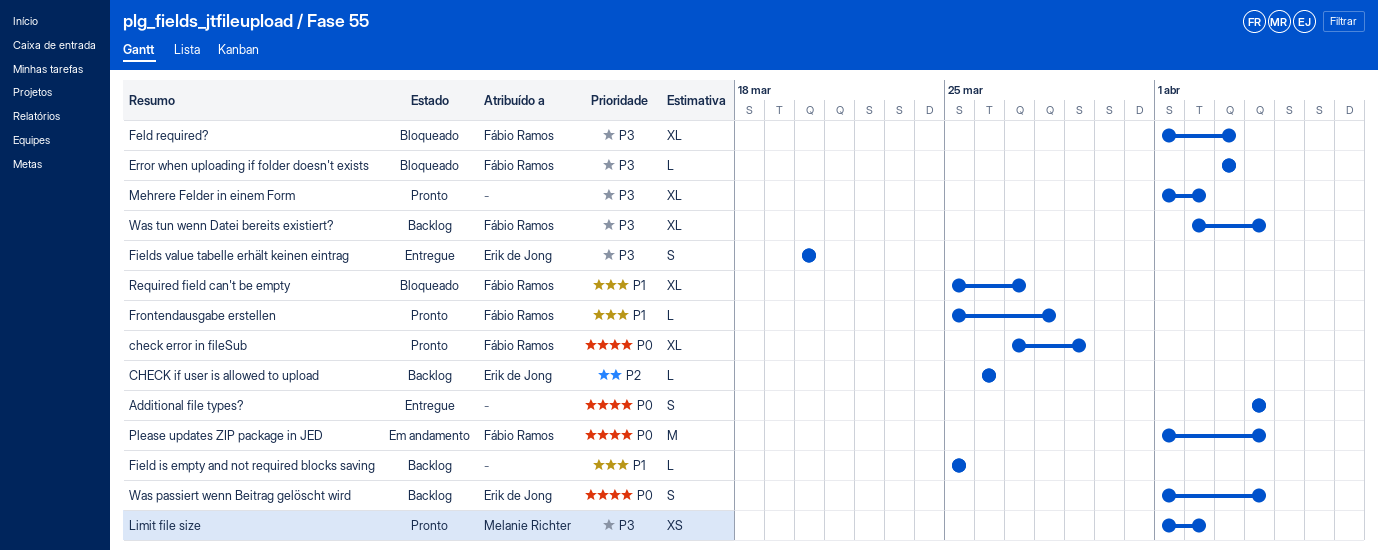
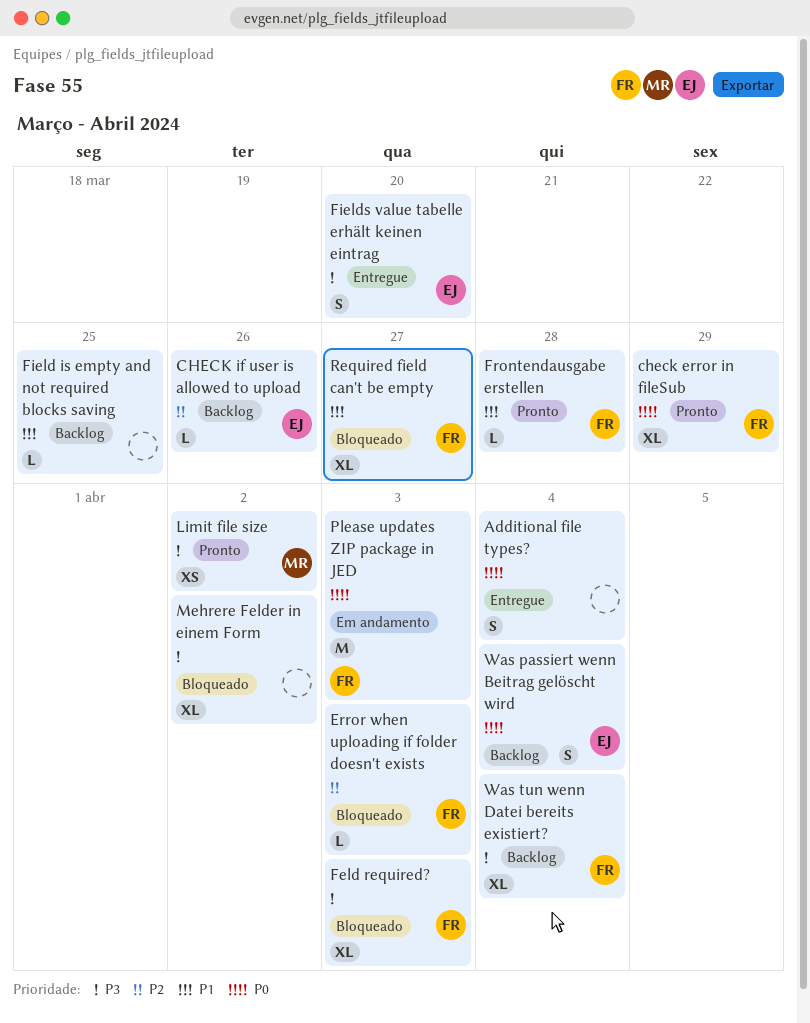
Error when uploading if folder doesn't exists, priority: P3 -> P2
Mehrere Felder in einem Form, status: Pronto -> Bloqueado
Please updates ZIP package in JED, due: Apr 4 -> Apr 3

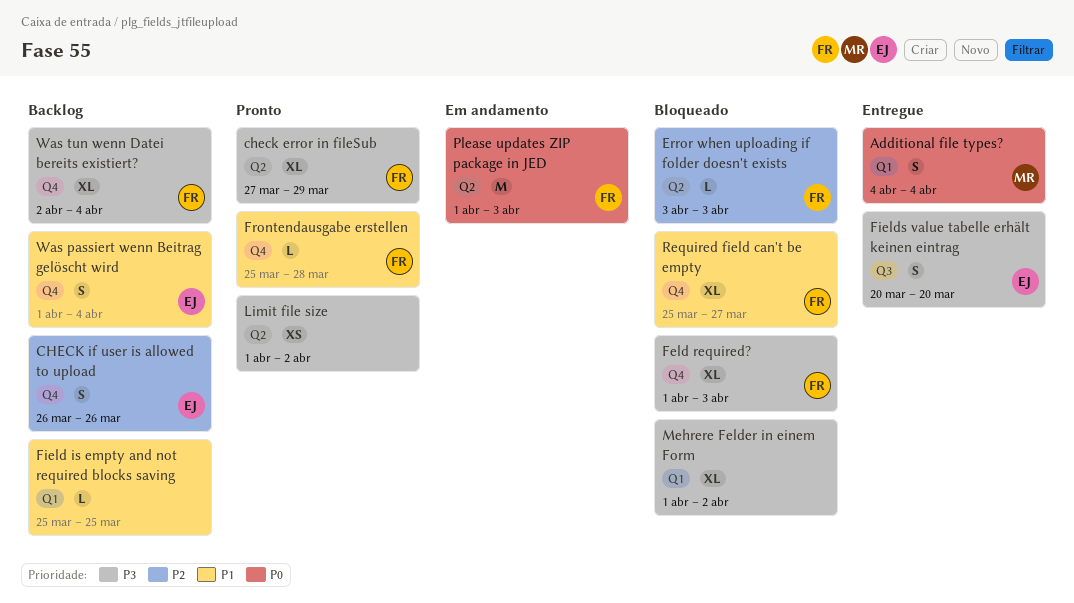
Additional file types?, owner: none -> MR
check error in fileSub, priority: P0 -> P3
CHECK if user is allowed to upload, estimate: L -> S
Limit file size, owner: MR -> none
Was passiert wenn Beitrag gelöscht wird, priority: P0 -> P1

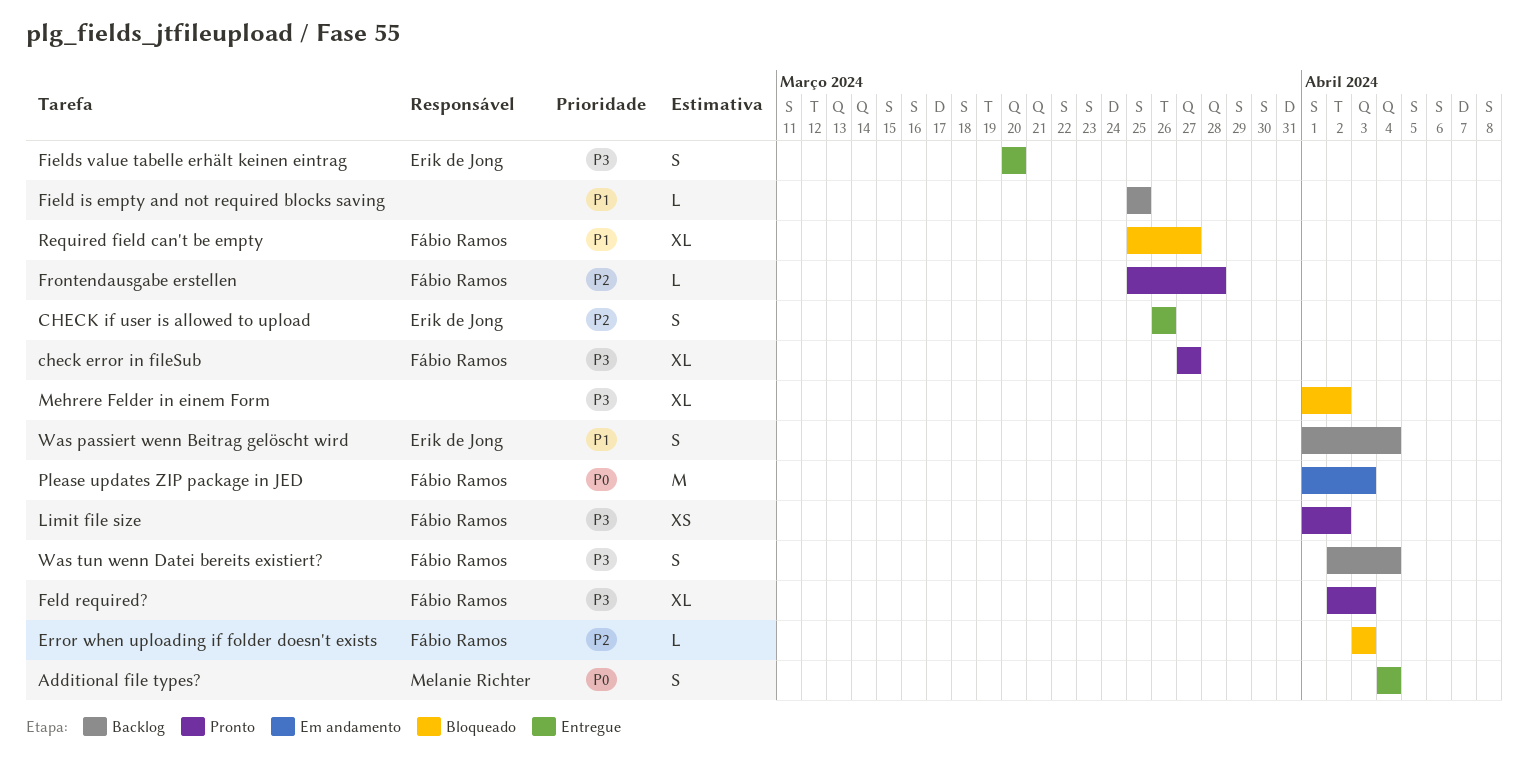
check error in fileSub, due: Mar 29 -> Mar 27
CHECK if user is allowed to upload, status: Backlog -> Entregue
Feld required?, status: Bloqueado -> Pronto
Feld required?, start: Apr 1 -> Apr 2
Frontendausgabe erstellen, priority: P1 -> P2
Limit file size, owner: none -> Fábio Ramos
Was tun wenn Datei bereits existiert?, estimate: XL -> S

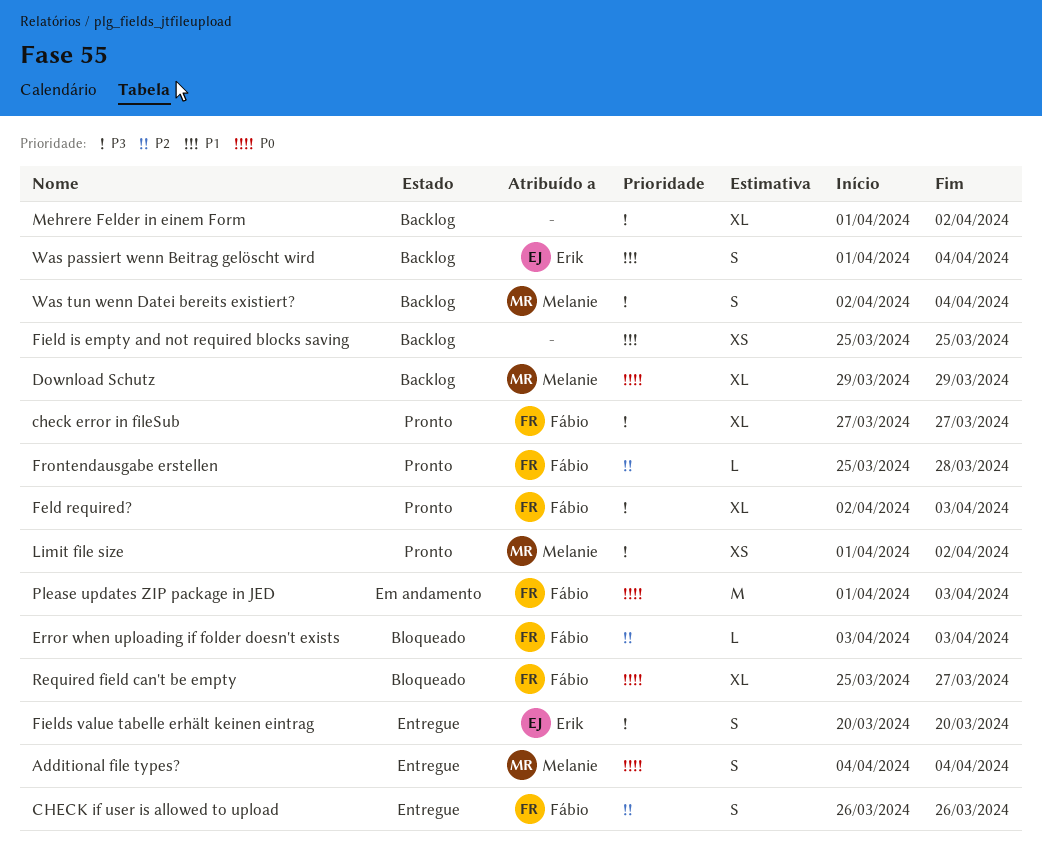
CHECK if user is allowed to upload, owner: Erik de Jong -> Fábio Ramos
Download Schutz: none -> present
Field is empty and not required blocks saving, estimate: L -> XS
Limit file size, owner: Fábio Ramos -> Melanie Richter
Mehrere Felder in einem Form, status: Bloqueado -> Backlog
Required field can't be empty, priority: P1 -> P0
Was tun wenn Datei bereits existiert?, owner: Fábio Ramos -> Melanie Richter

